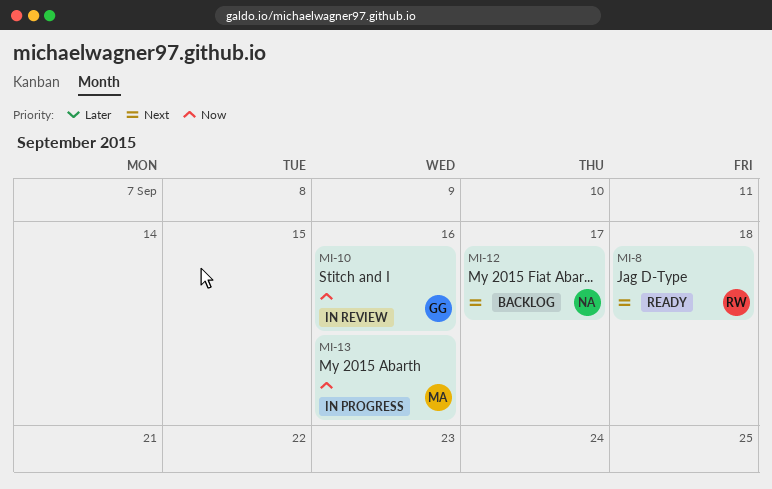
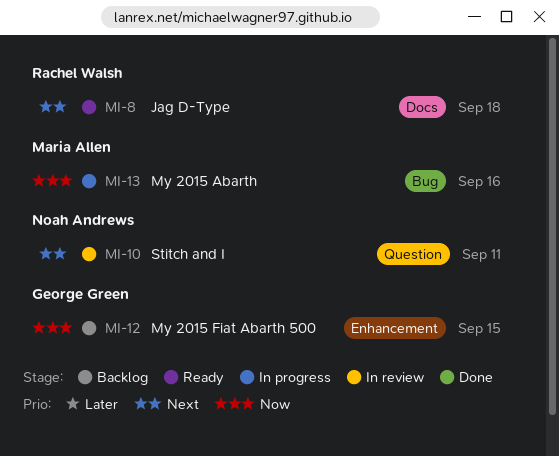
MI-10, owner: George Green -> Noah Andrews
MI-10, priority: Now -> Next
MI-10, due: Sep 16 -> Sep 11
MI-12, owner: Noah Andrews -> George Green
MI-12, priority: Next -> Now
MI-12, due: Sep 17 -> Sep 15

